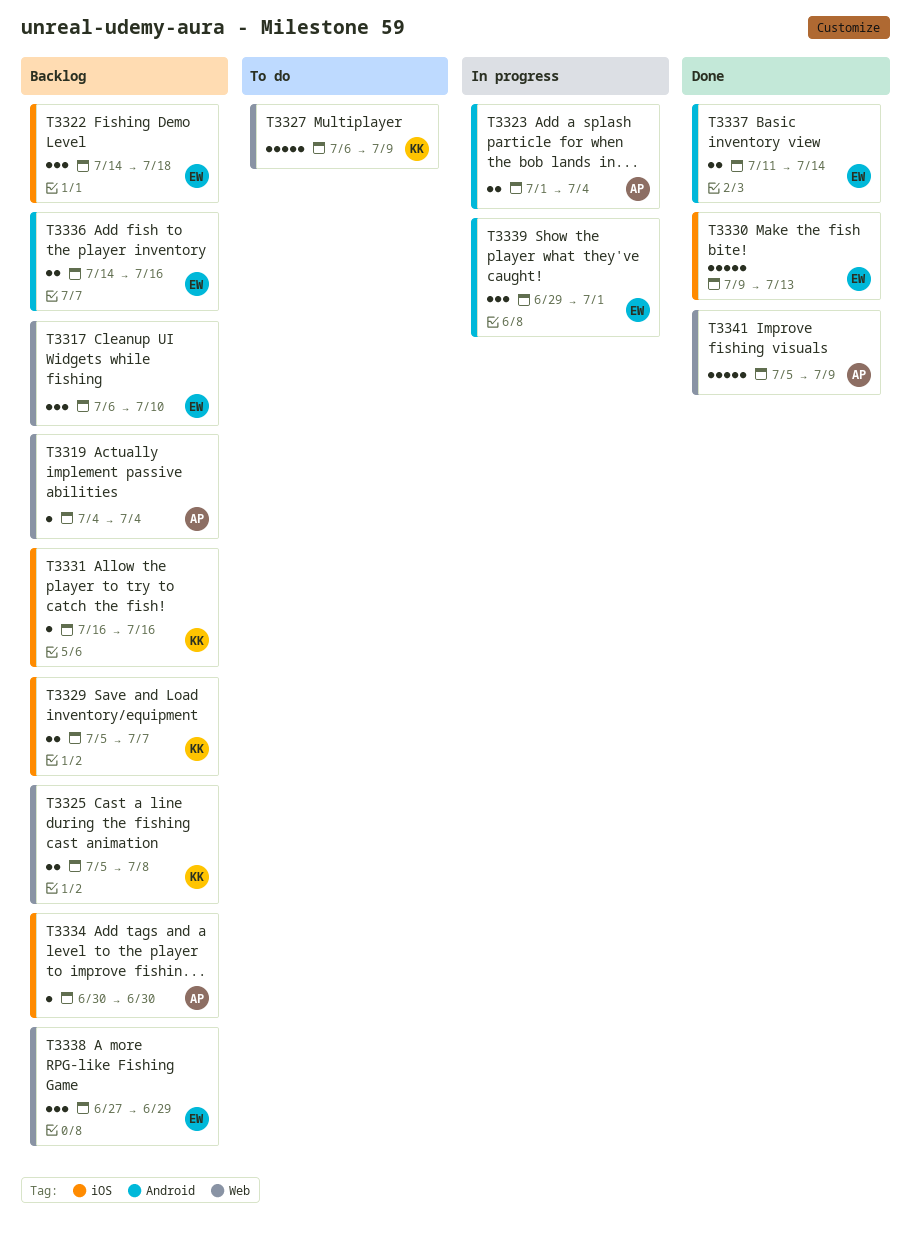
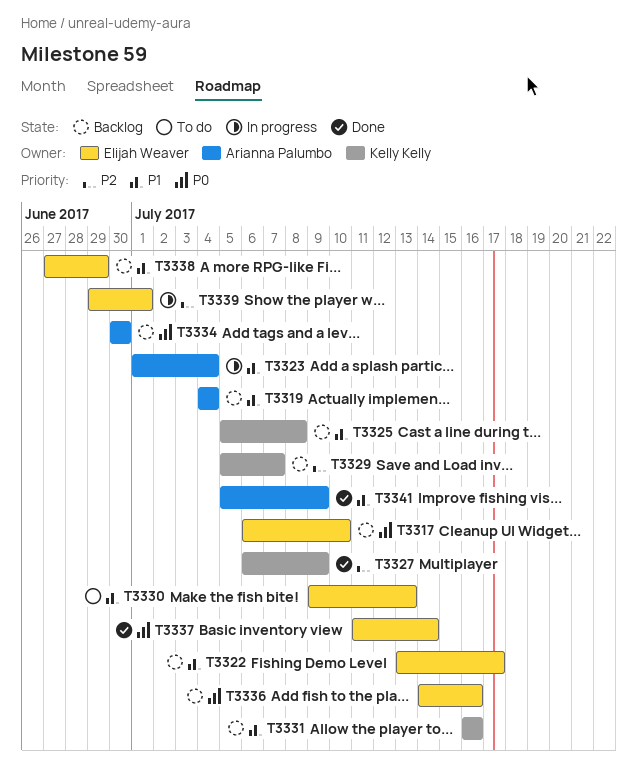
T3322, start: Jul 14 -> Jul 13
T3322, due: Jul 18 -> Jul 17
T3327, status: To do -> Done
T3330, status: Done -> To do

